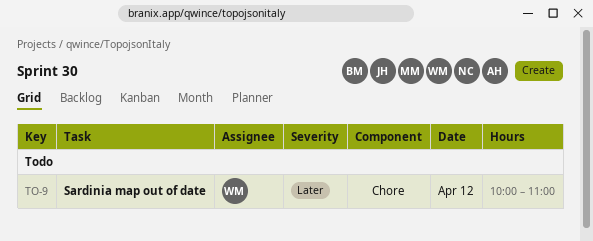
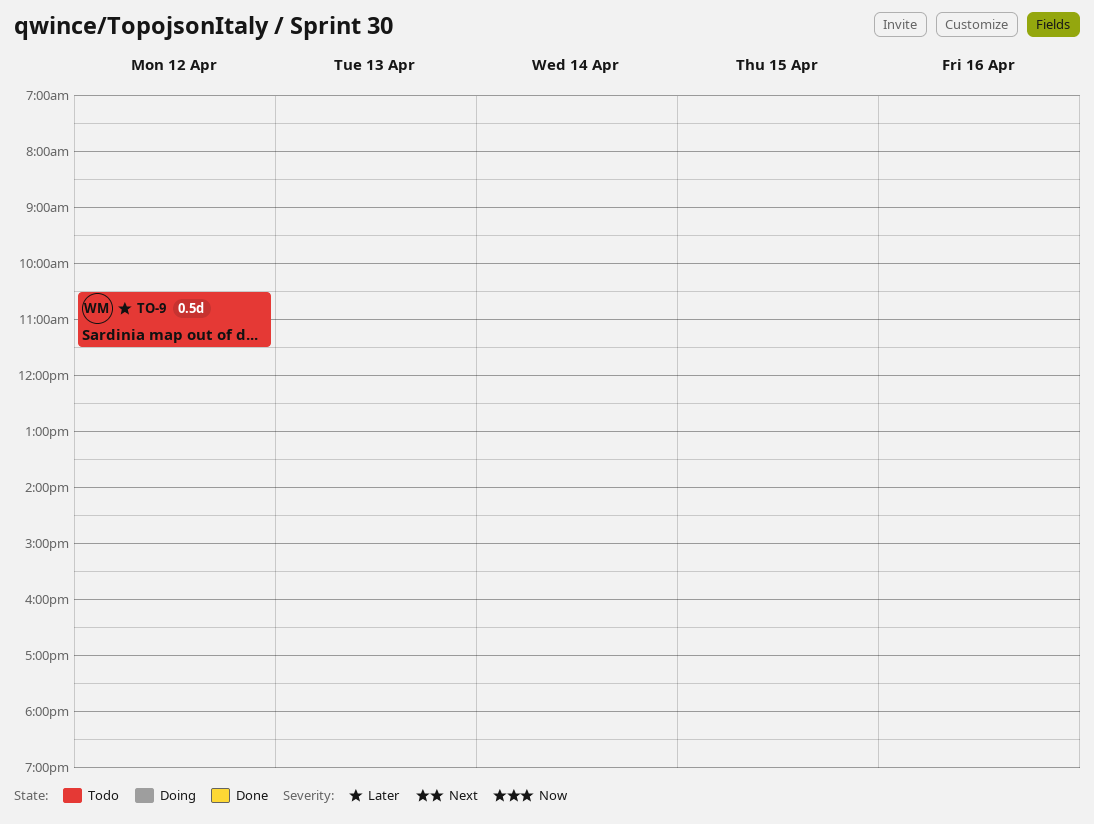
TO-9, begins: 10:00 -> 10:30
TO-9, ends: 11:00 -> 11:30

